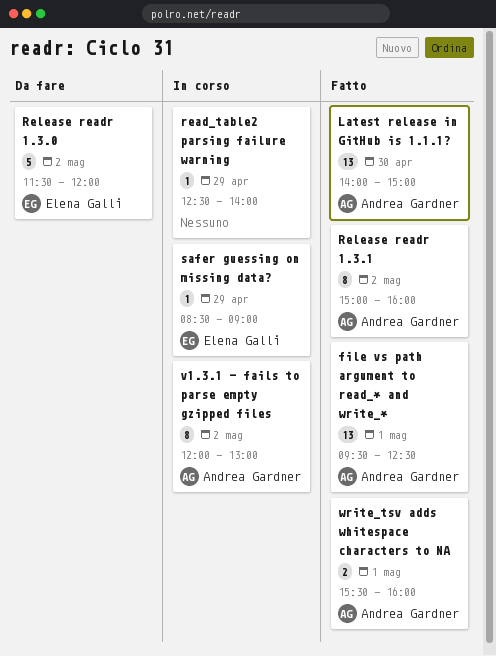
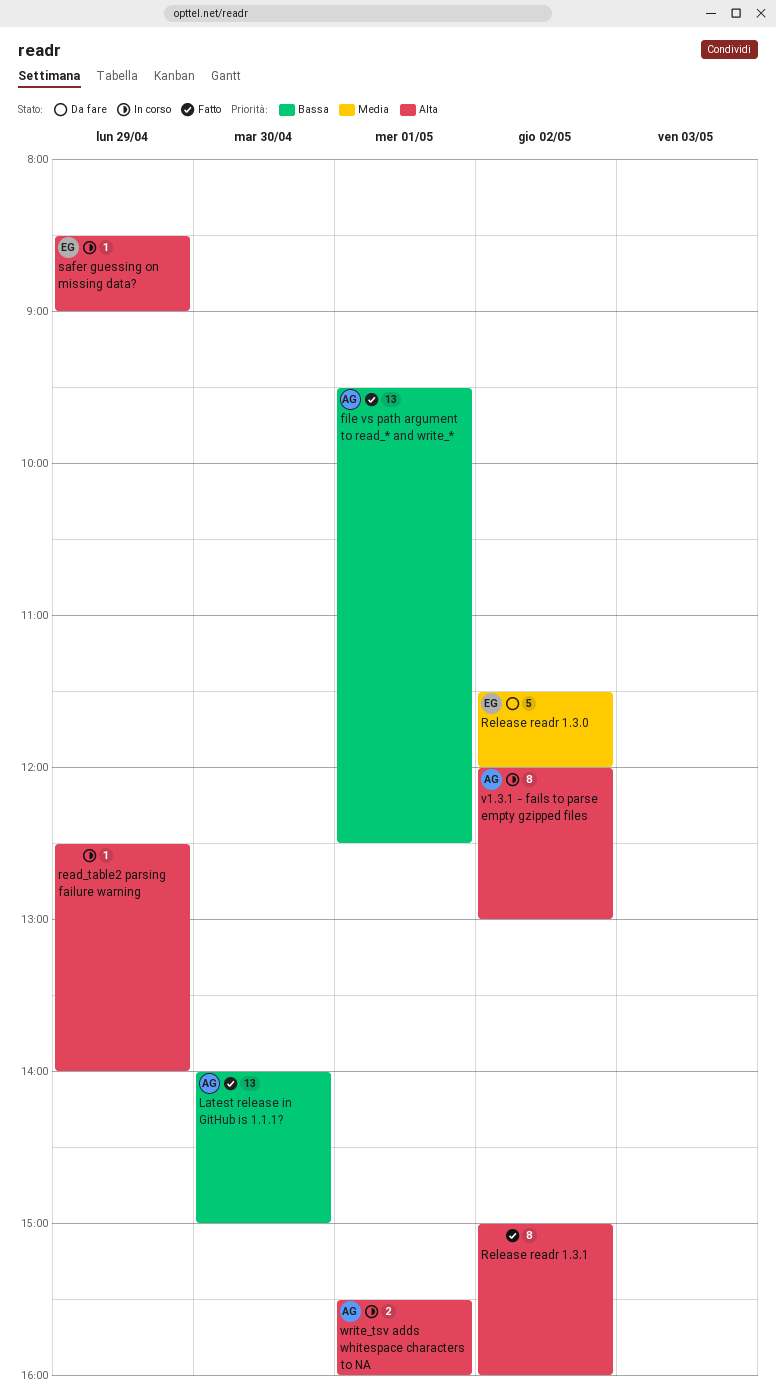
Release readr 1.3.1, owner: Andrea Gardner -> none
write_tsv adds whitespace characters to NA, status: Fatto -> In corso

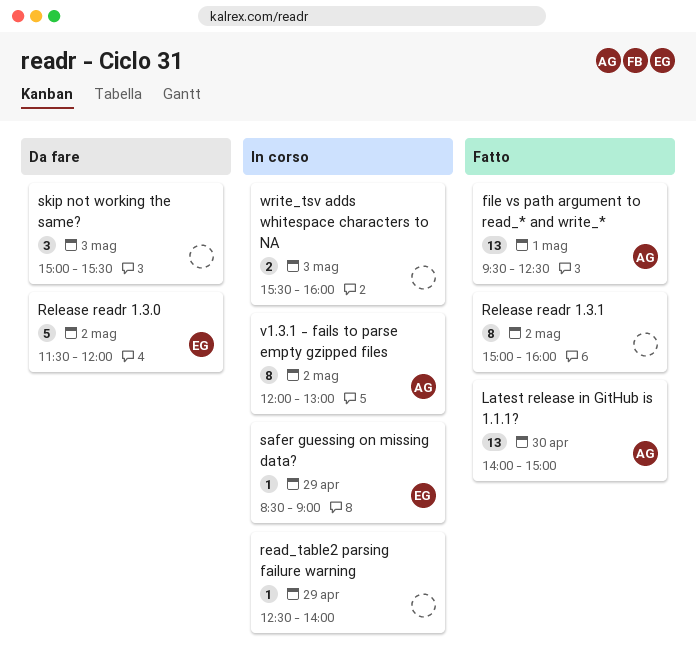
skip not working the same?: none -> present
write_tsv adds whitespace characters to NA, owner: AG -> none
write_tsv adds whitespace characters to NA, day: May 1 -> May 3

